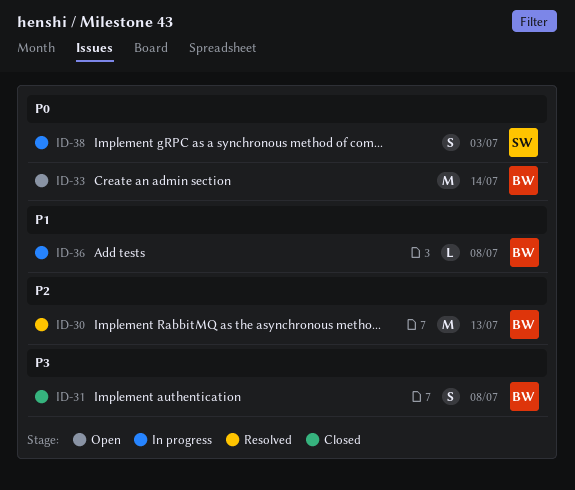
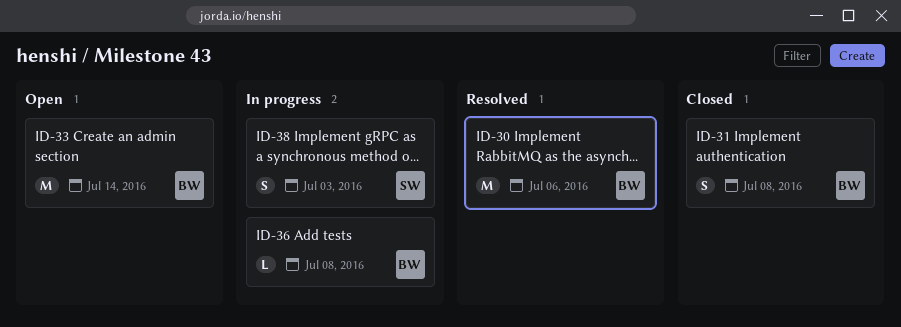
ID-30, due: Jul 13 -> Jul 6

